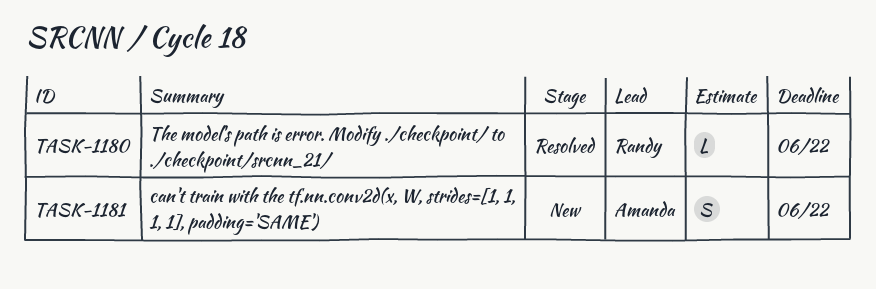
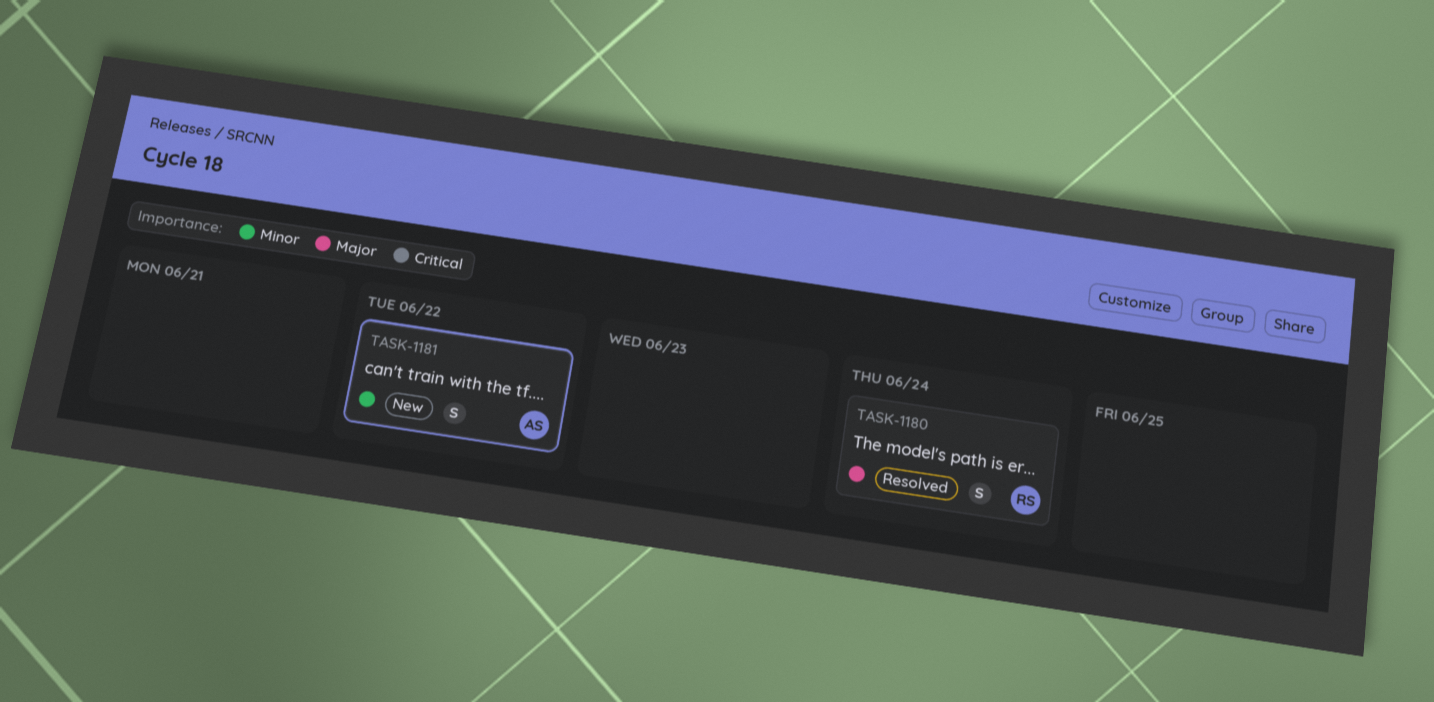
TASK-1180, estimate: L -> S
TASK-1180, due: Jun 22 -> Jun 24

